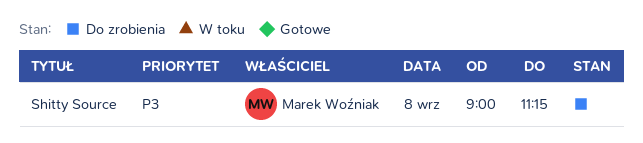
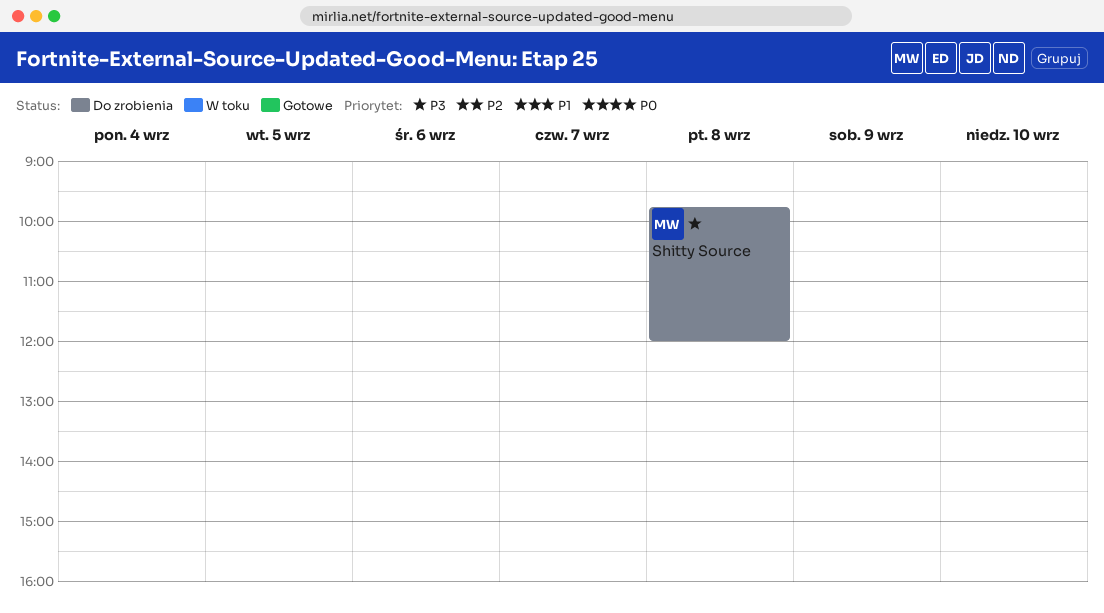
Shitty Source, begins: 09:00 -> 09:45
Shitty Source, ends: 11:15 -> 12:00

